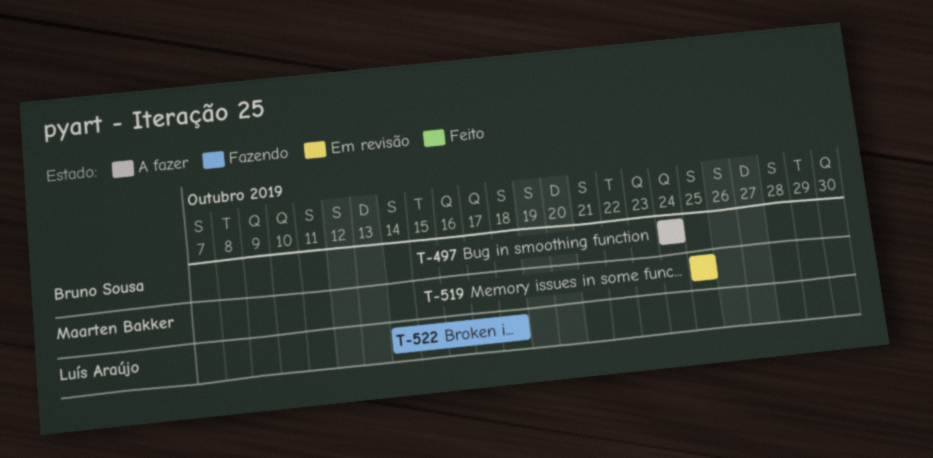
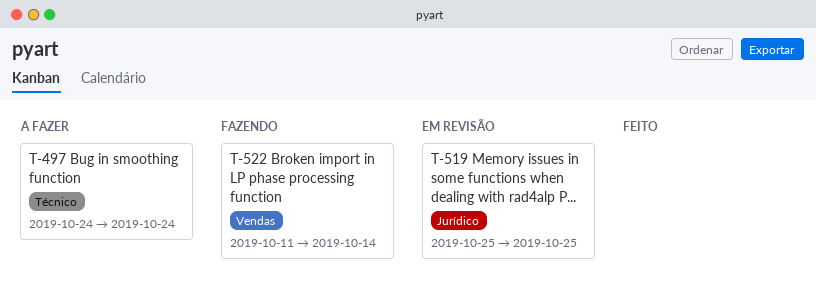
T-522, start: Oct 14 -> Oct 11
T-522, due: Oct 18 -> Oct 14

